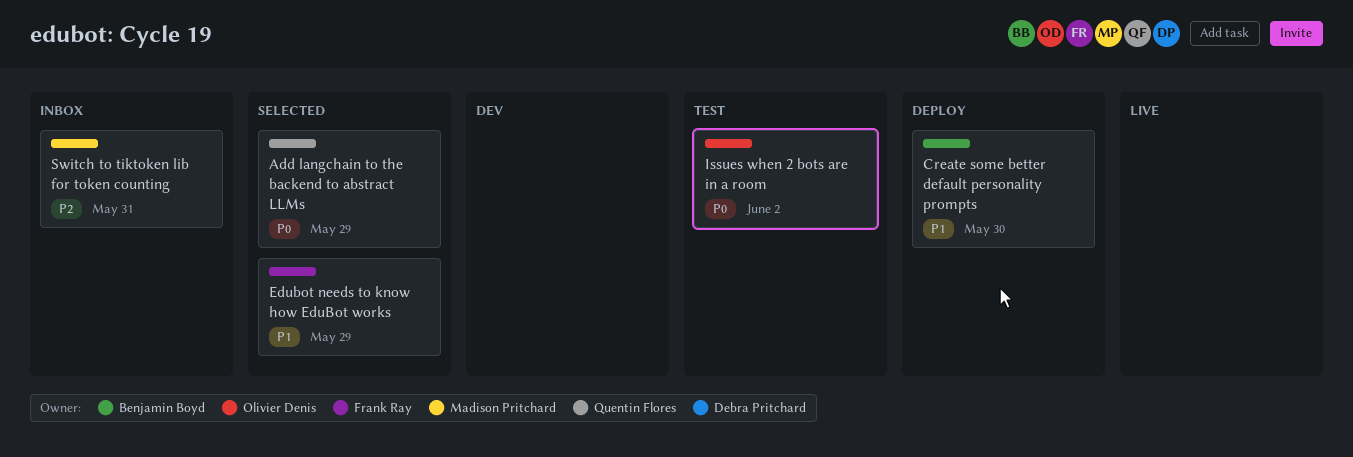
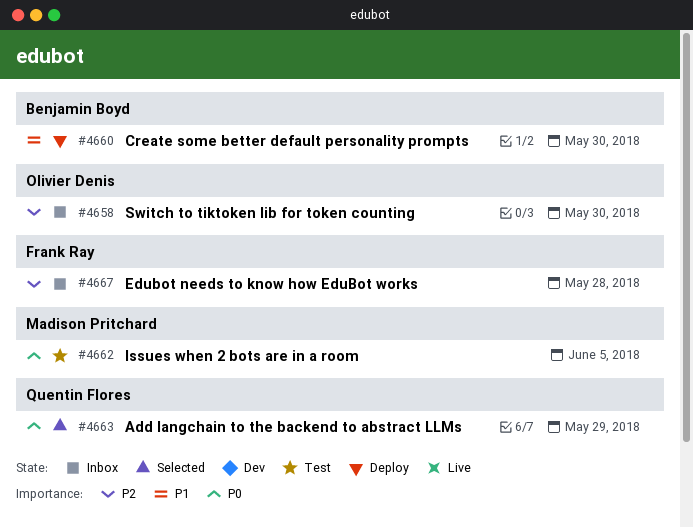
Edubot needs to know how EduBot works, status: Selected -> Inbox
Edubot needs to know how EduBot works, priority: P1 -> P2
Edubot needs to know how EduBot works, due: May 29 -> May 28
Issues when 2 bots are in a room, owner: Olivier Denis -> Madison Pritchard
Issues when 2 bots are in a room, due: Jun 2 -> Jun 5
Switch to tiktoken lib for token counting, owner: Madison Pritchard -> Olivier Denis
Switch to tiktoken lib for token counting, due: May 31 -> May 30

